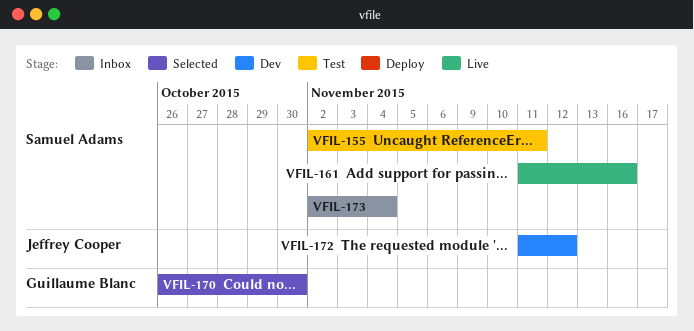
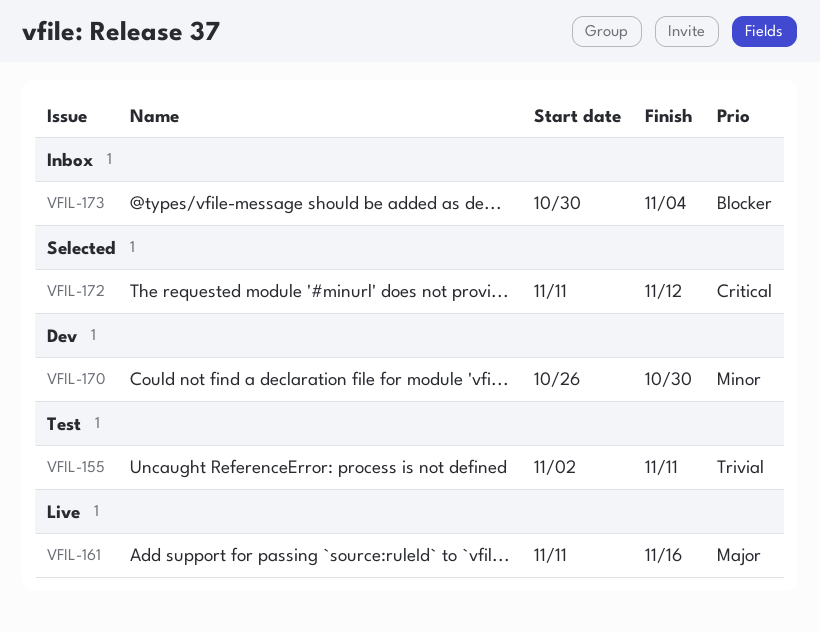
VFIL-170, status: Selected -> Dev
VFIL-172, status: Dev -> Selected
VFIL-173, start: Nov 2 -> Oct 30

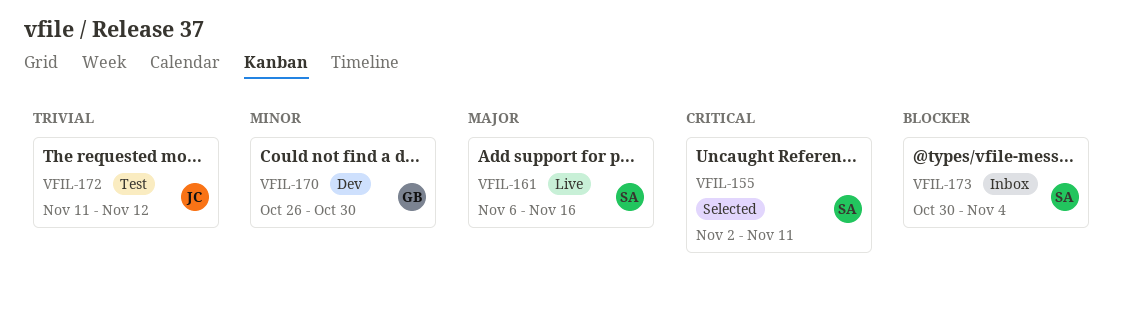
VFIL-155, status: Test -> Selected
VFIL-155, priority: Trivial -> Critical
VFIL-161, start: Nov 11 -> Nov 6
VFIL-172, status: Selected -> Test
VFIL-172, priority: Critical -> Trivial

